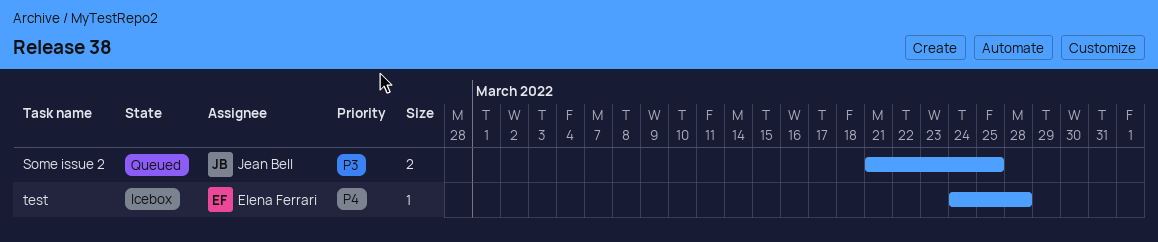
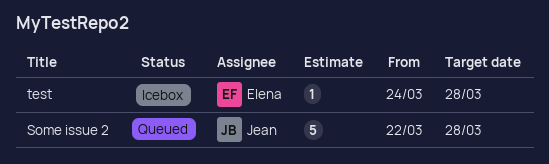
Some issue 2, estimate: 2 -> 5
Some issue 2, start: Mar 21 -> Mar 22
Some issue 2, due: Mar 25 -> Mar 28

